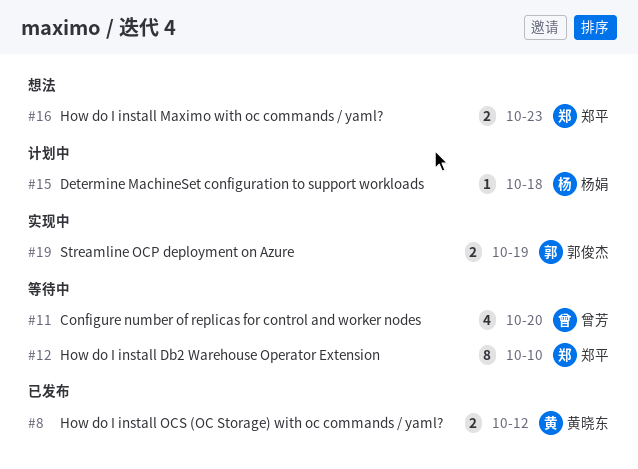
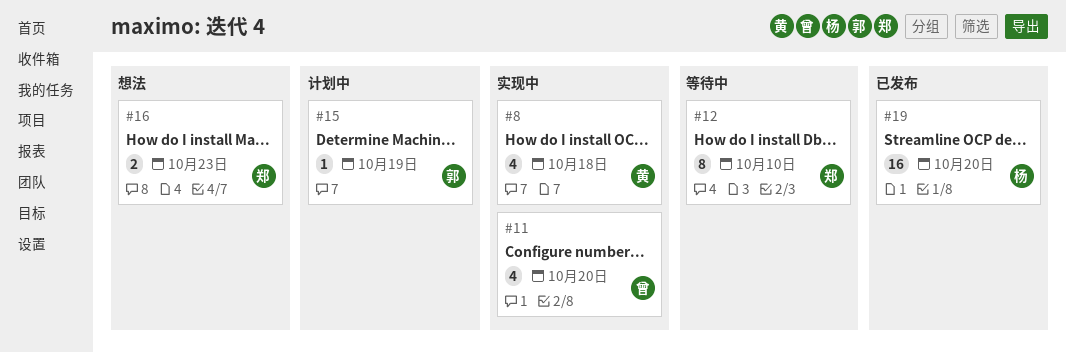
#8, status: 已发布 -> 实现中
#8, estimate: 2 -> 4
#8, due: Oct 12 -> Oct 18
#11, status: 等待中 -> 实现中
#15, owner: 杨娟 -> 郭俊杰
#15, due: Oct 18 -> Oct 19
#19, status: 实现中 -> 已发布
#19, owner: 郭俊杰 -> 杨娟
#19, estimate: 2 -> 16
#19, due: Oct 19 -> Oct 20

